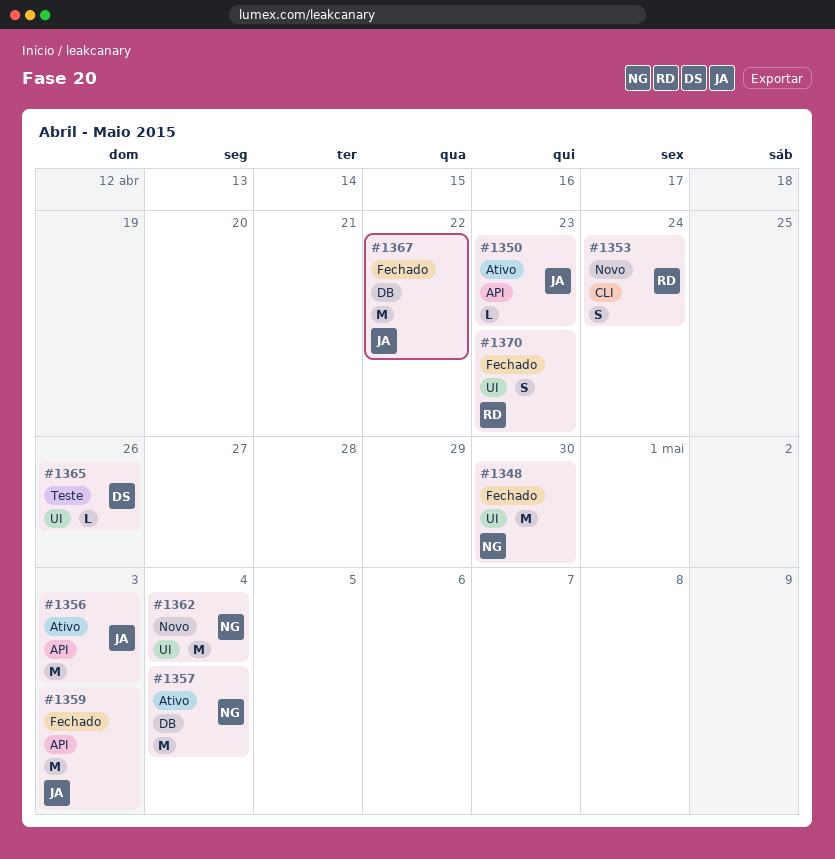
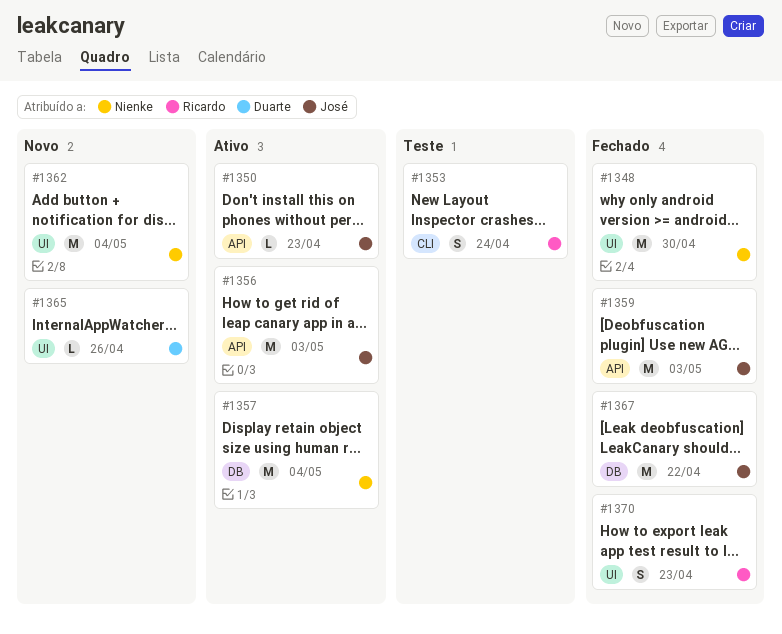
#1353, status: Novo -> Teste
#1365, status: Teste -> Novo

